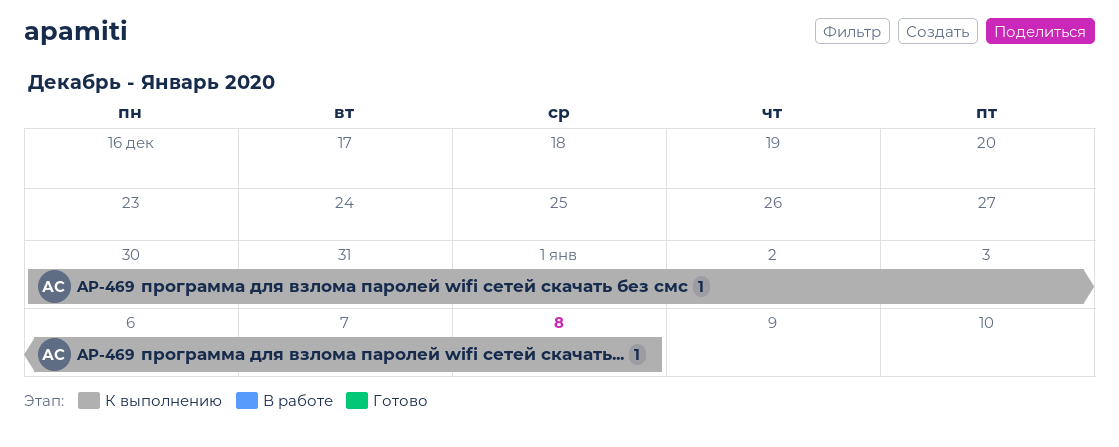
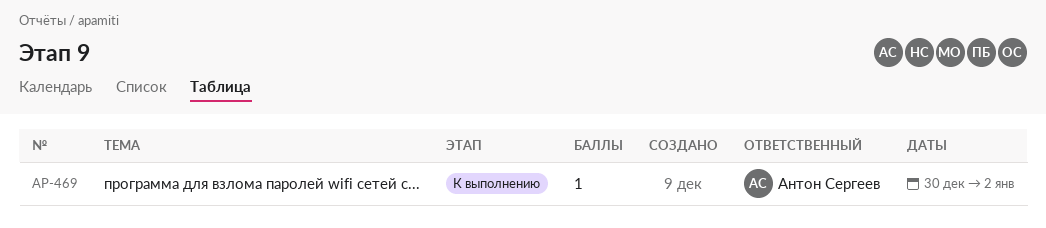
AP-469, due: Jan 8 -> Jan 2

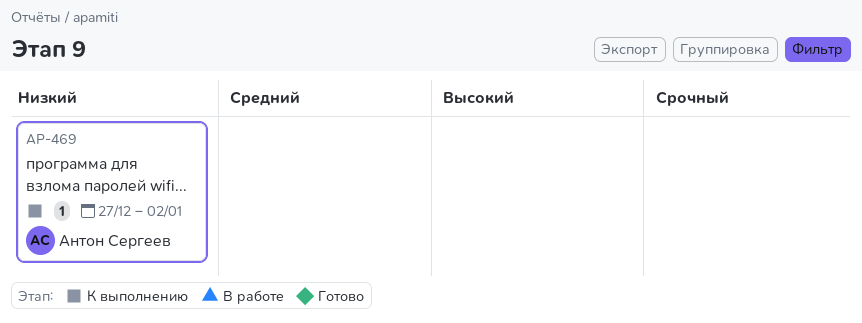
AP-469, start: Dec 30 -> Dec 27

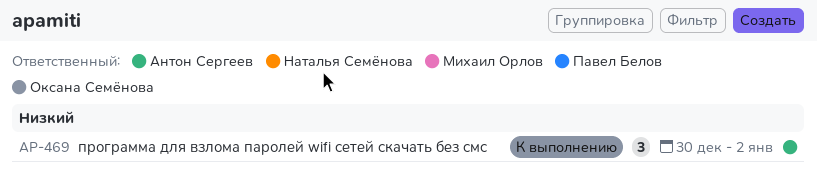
AP-469, estimate: 1 -> 3
AP-469, start: Dec 27 -> Dec 30

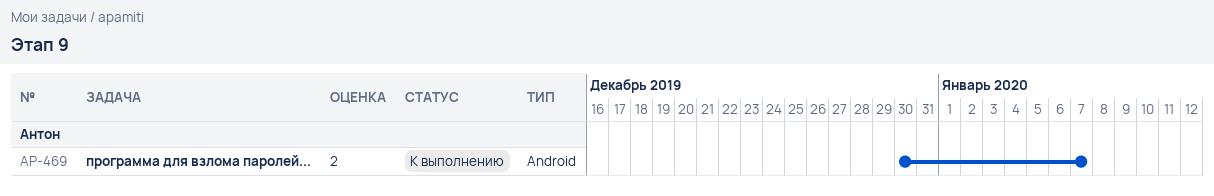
AP-469, estimate: 3 -> 2
AP-469, due: Jan 2 -> Jan 7

